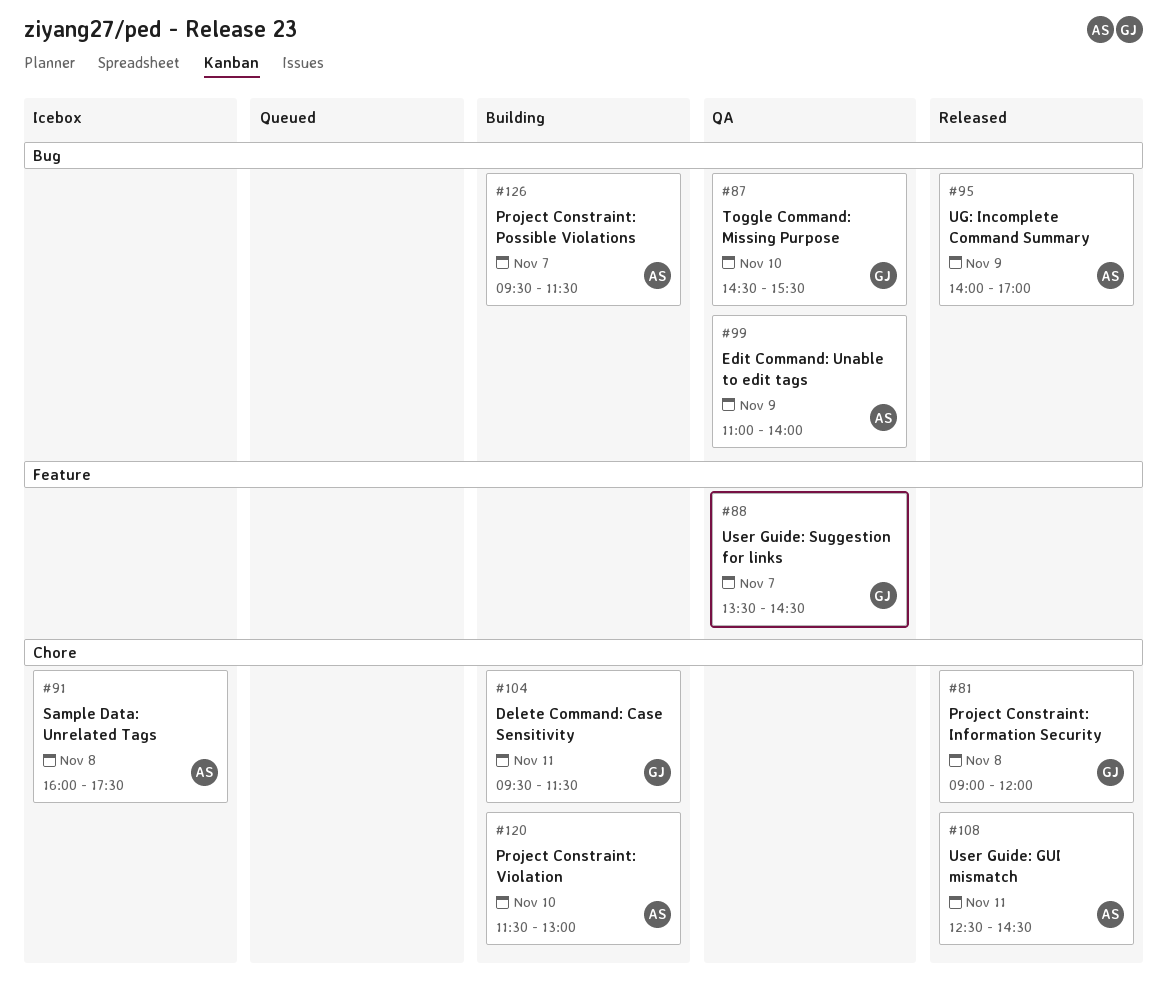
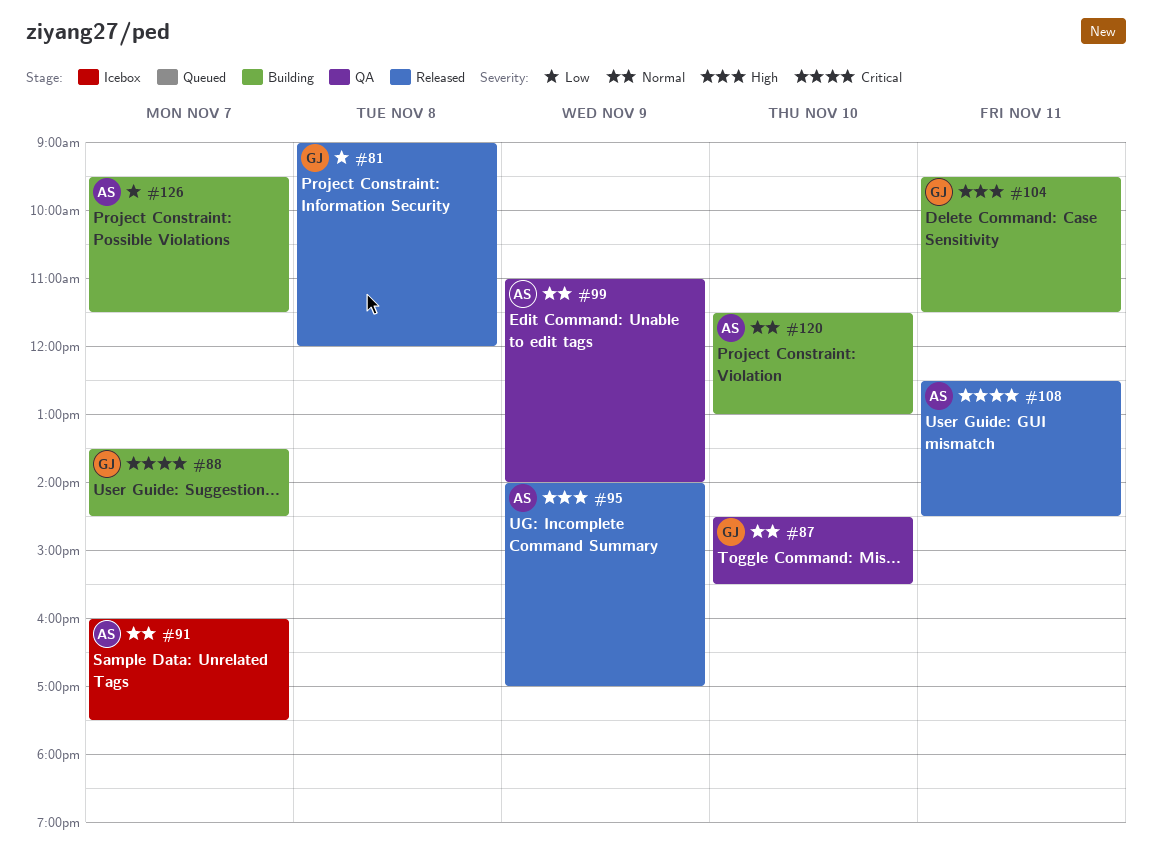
#88, status: QA -> Building
#91, day: Nov 8 -> Nov 7

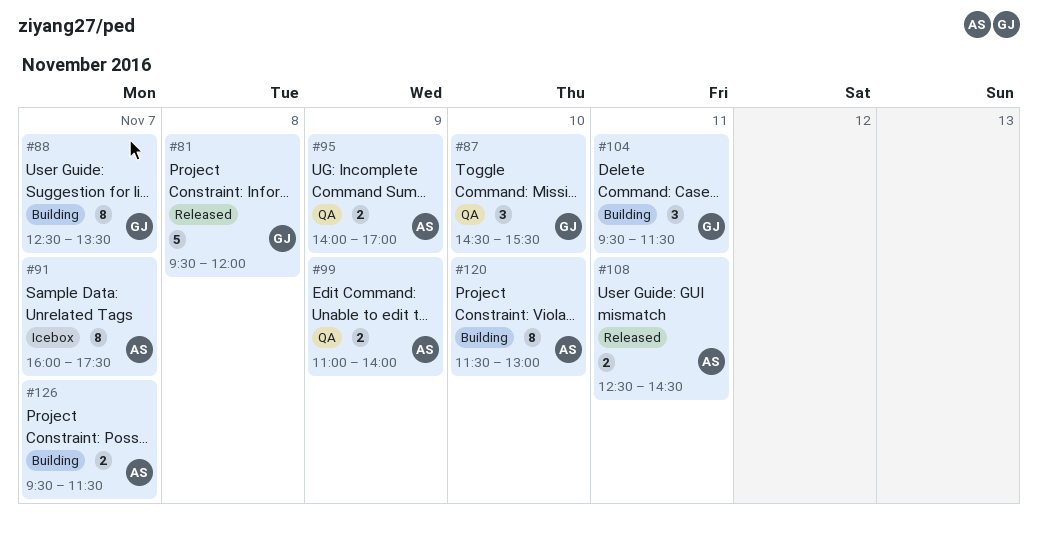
#81, begins: 09:00 -> 09:30
#88, begins: 13:30 -> 12:30
#88, ends: 14:30 -> 13:30
#95, status: Released -> QA

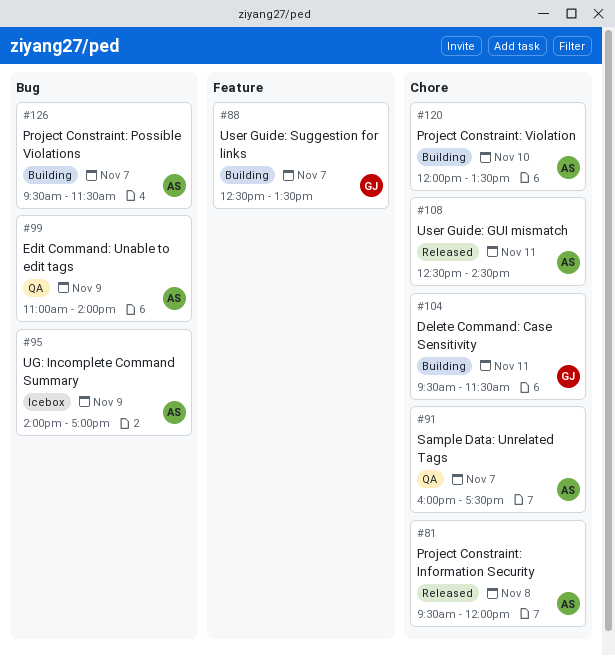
#81, owner: GJ -> AS
#87: present -> none
#91, status: Icebox -> QA
#95, status: QA -> Icebox
#120, begins: 11:30 -> 12:00
#120, ends: 13:00 -> 13:30

